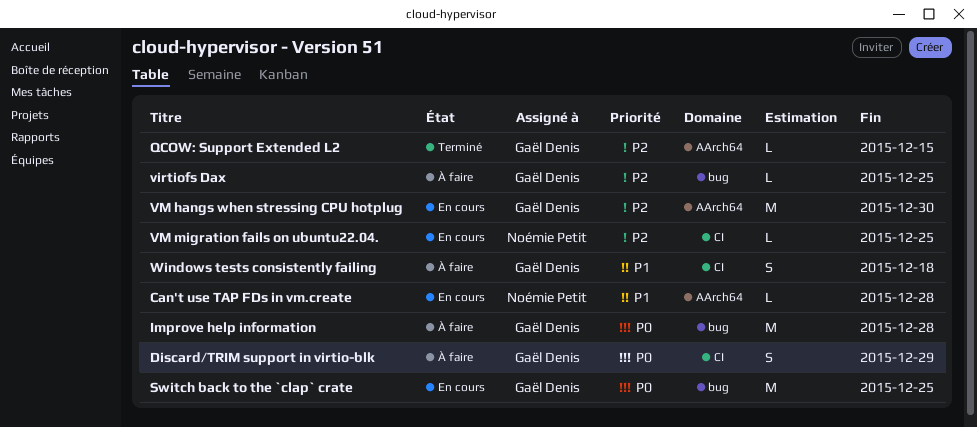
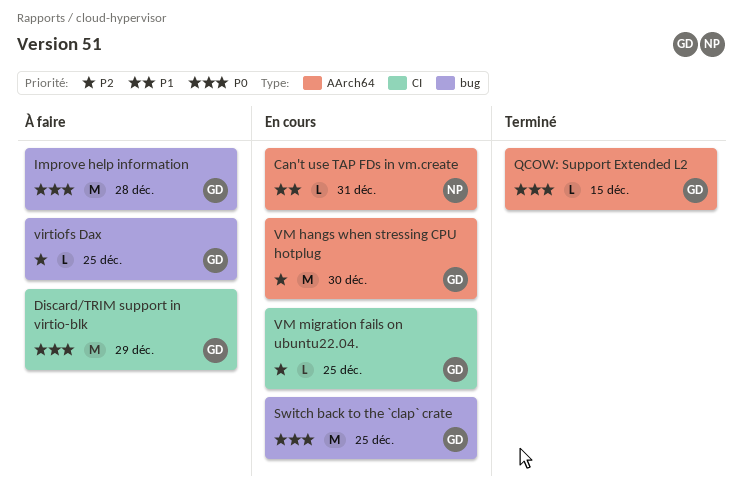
Can't use TAP FDs in vm.create, due: Dec 28 -> Dec 31
Discard/TRIM support in virtio-blk, estimate: S -> M
QCOW: Support Extended L2, priority: P2 -> P0
VM migration fails on ubuntu22.04., owner: Noémie Petit -> Gaël Denis
Windows tests consistently failing: present -> none

